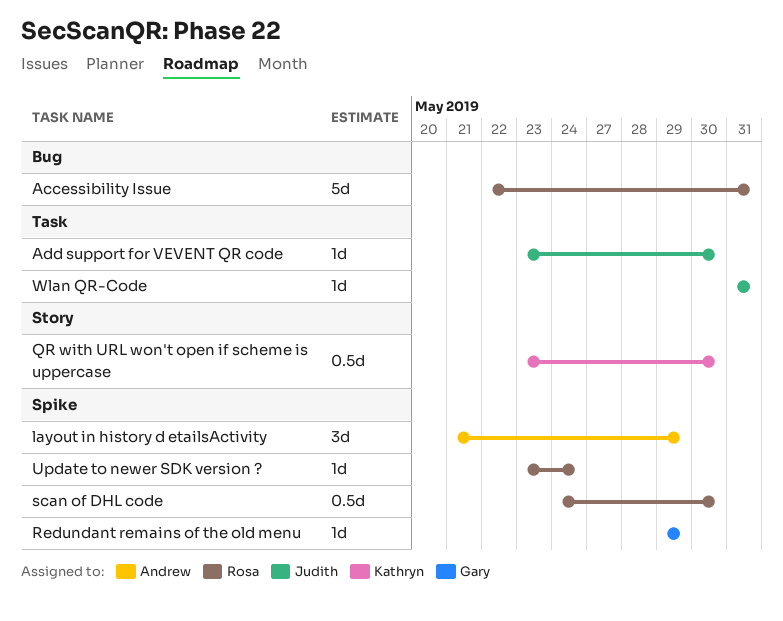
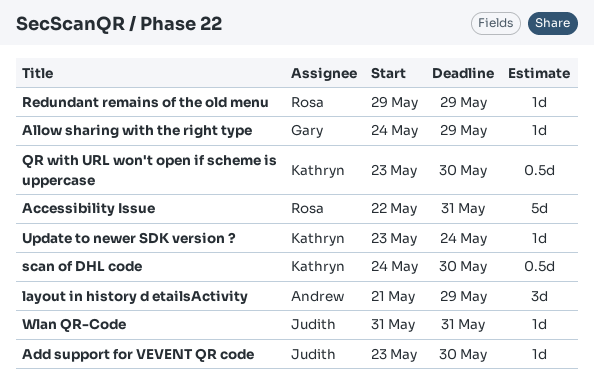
Allow sharing with the right type: none -> present
Redundant remains of the old menu, owner: Gary -> Rosa
scan of DHL code, owner: Rosa -> Kathryn
Update to newer SDK version ?, owner: Rosa -> Kathryn

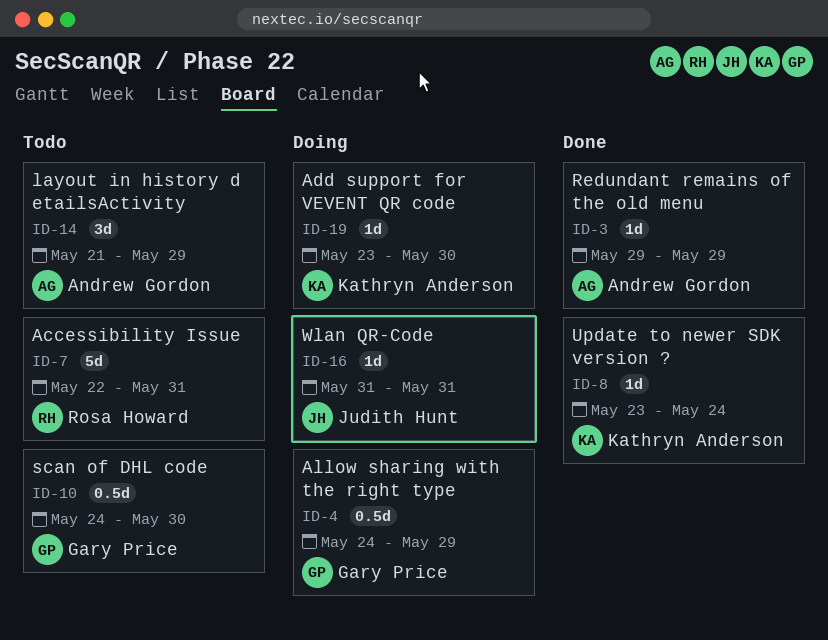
Add support for VEVENT QR code, owner: Judith Hunt -> Kathryn Anderson
Allow sharing with the right type, estimate: 1d -> 0.5d
QR with URL won't open if scheme is uppercase: present -> none
Redundant remains of the old menu, owner: Rosa Howard -> Andrew Gordon
scan of DHL code, owner: Kathryn Anderson -> Gary Price

